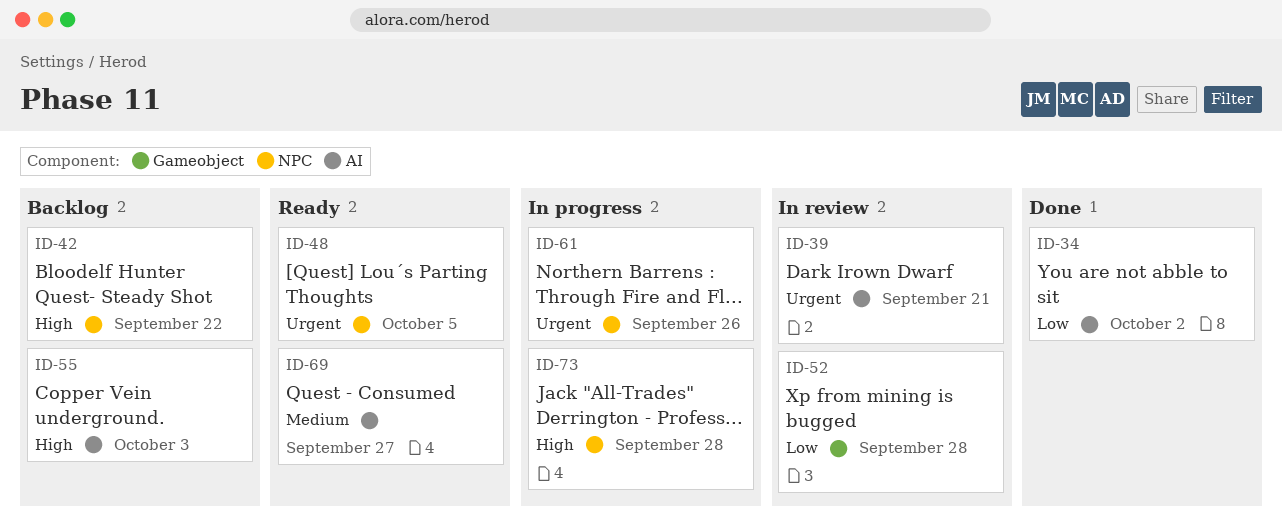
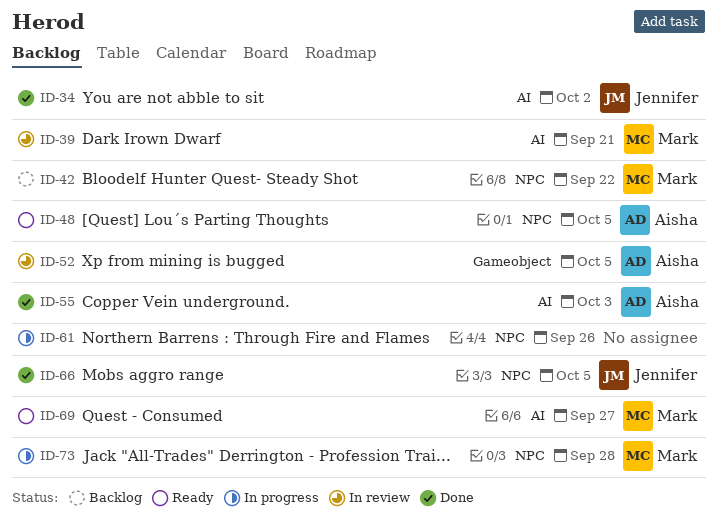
ID-52, due: Sep 28 -> Oct 5
ID-55, status: Backlog -> Done
ID-66: none -> present

